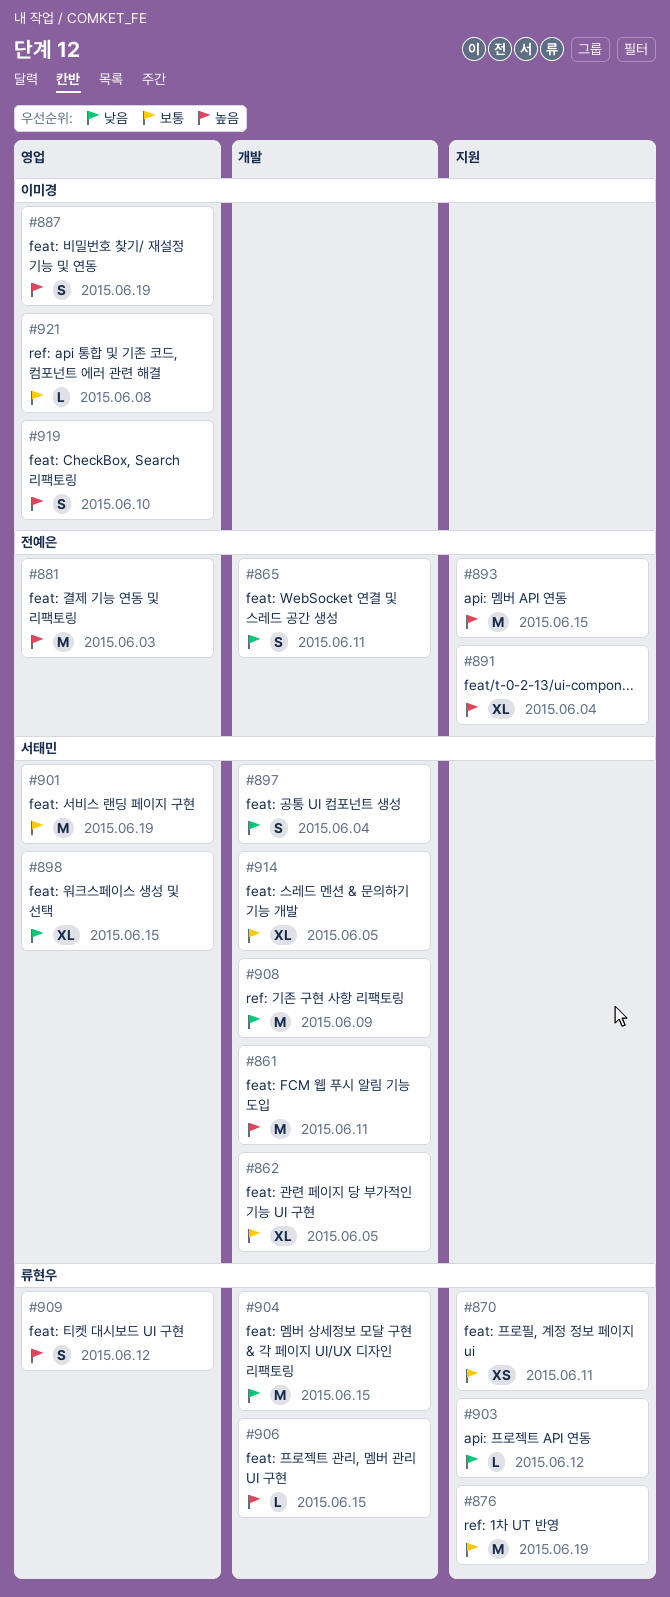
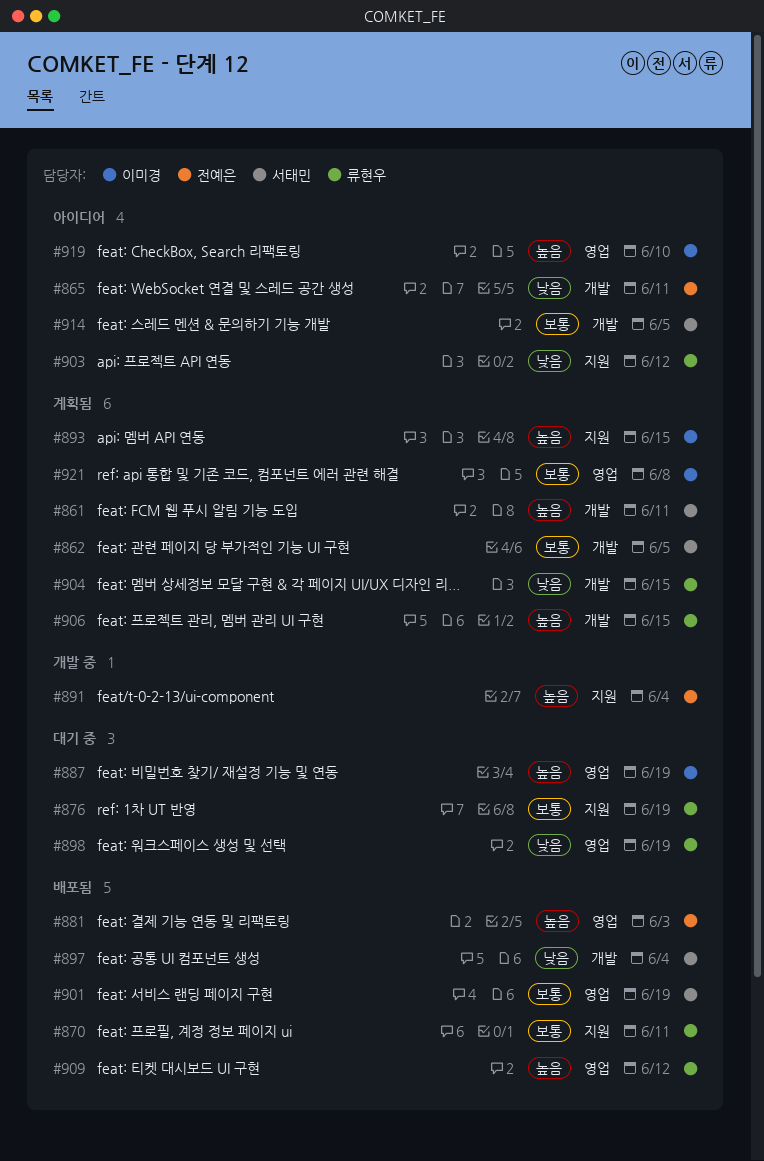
#893, owner: 전예은 -> 이미경
#898, owner: 서태민 -> 류현우
#898, due: Jun 15 -> Jun 19
#908: present -> none

